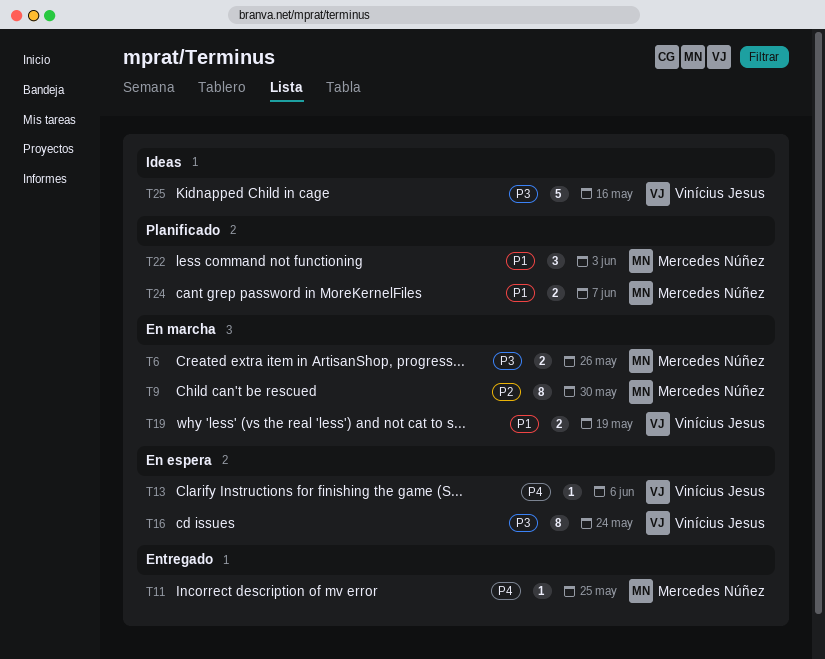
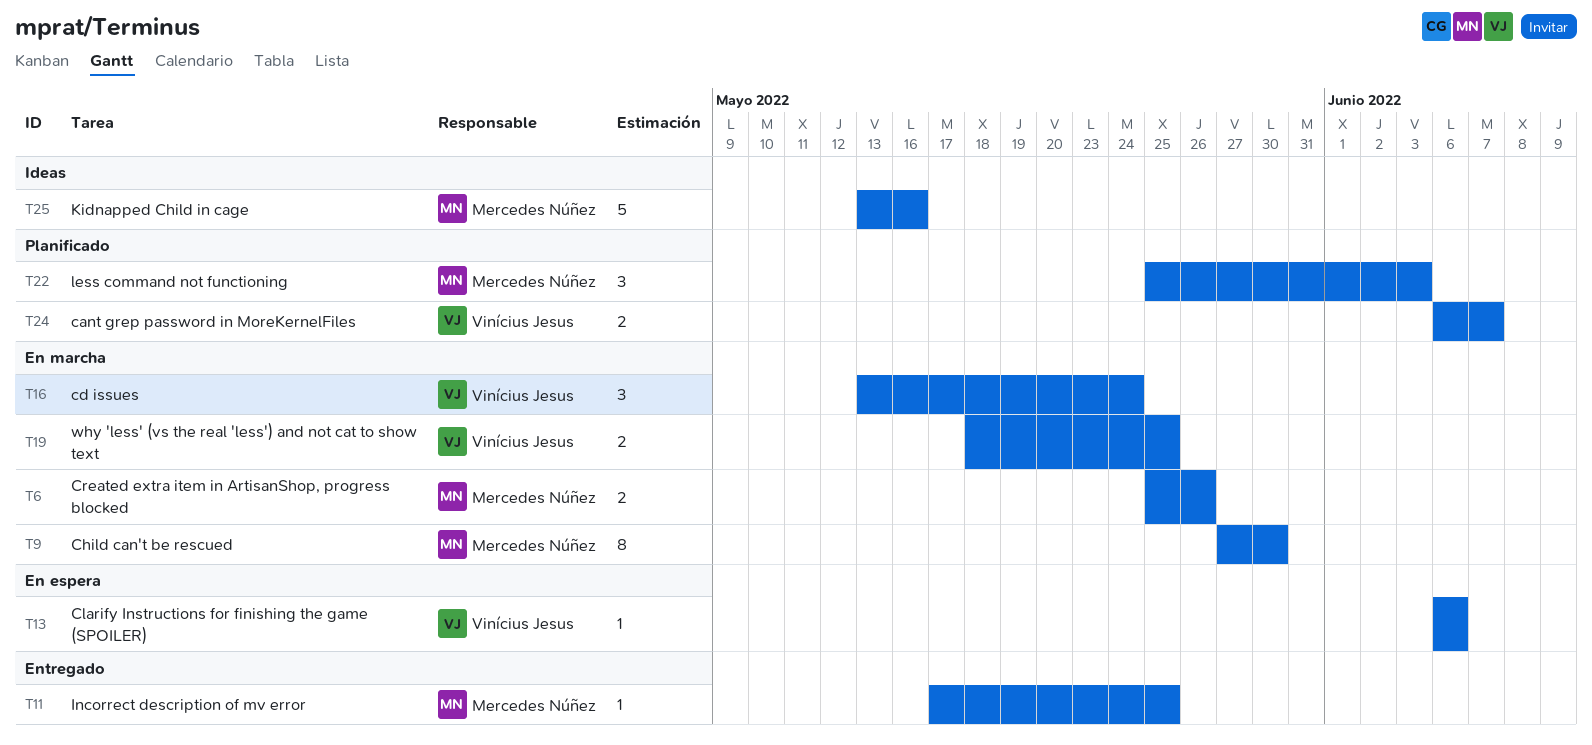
T16, status: En espera -> En marcha
T16, estimate: 8 -> 3
T19, due: May 19 -> May 25
T24, owner: Mercedes Núñez -> Vinícius Jesus
T25, owner: Vinícius Jesus -> Mercedes Núñez

